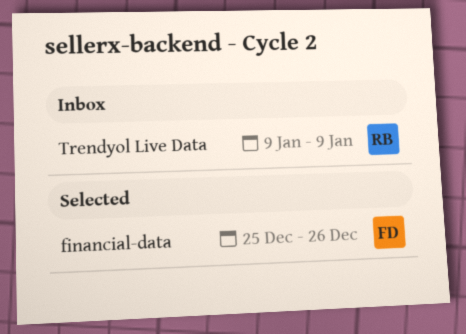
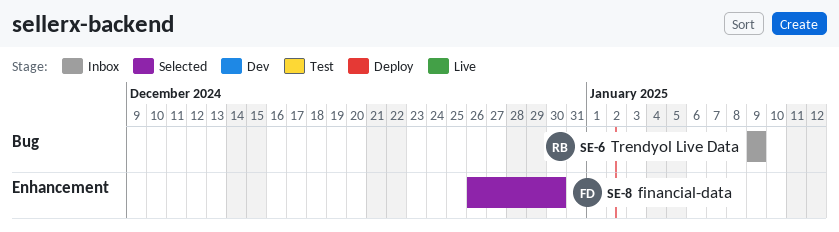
financial-data, start: Dec 25 -> Dec 26
financial-data, due: Dec 26 -> Dec 30

